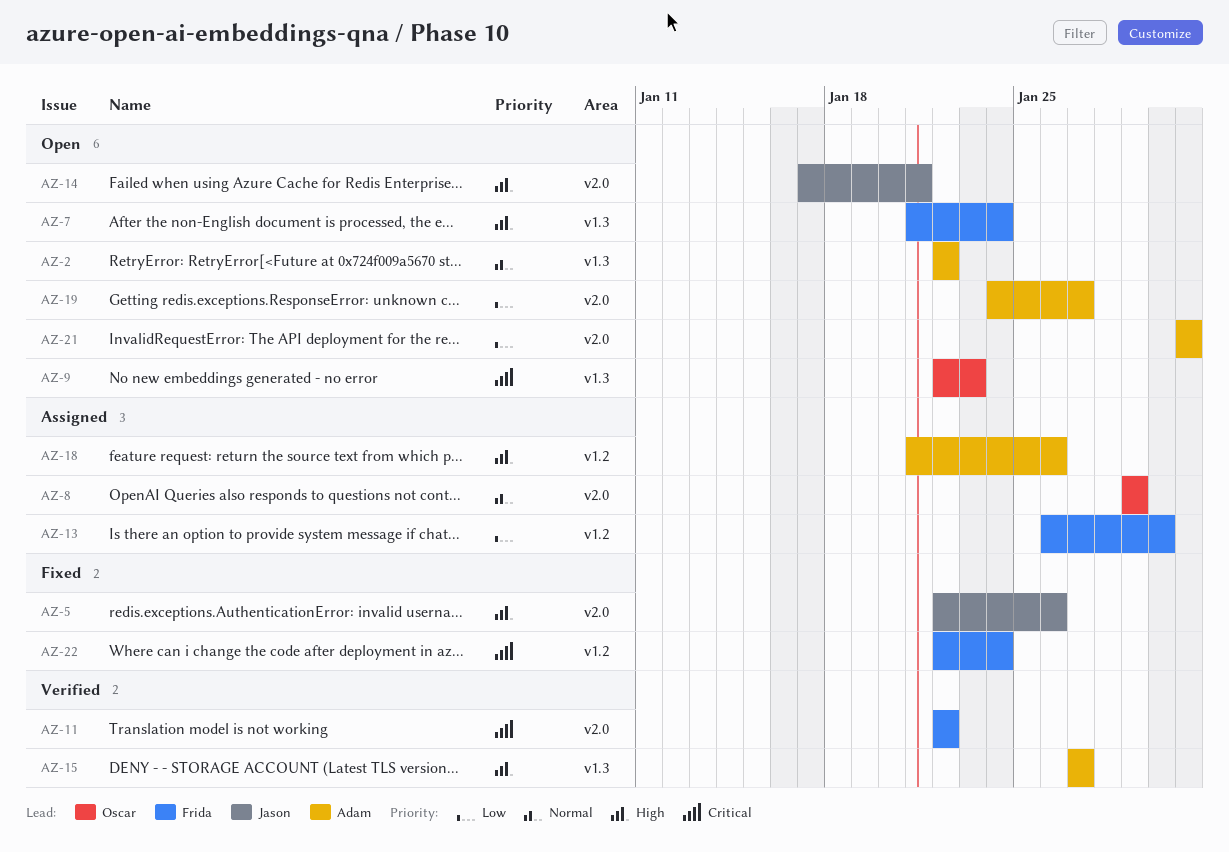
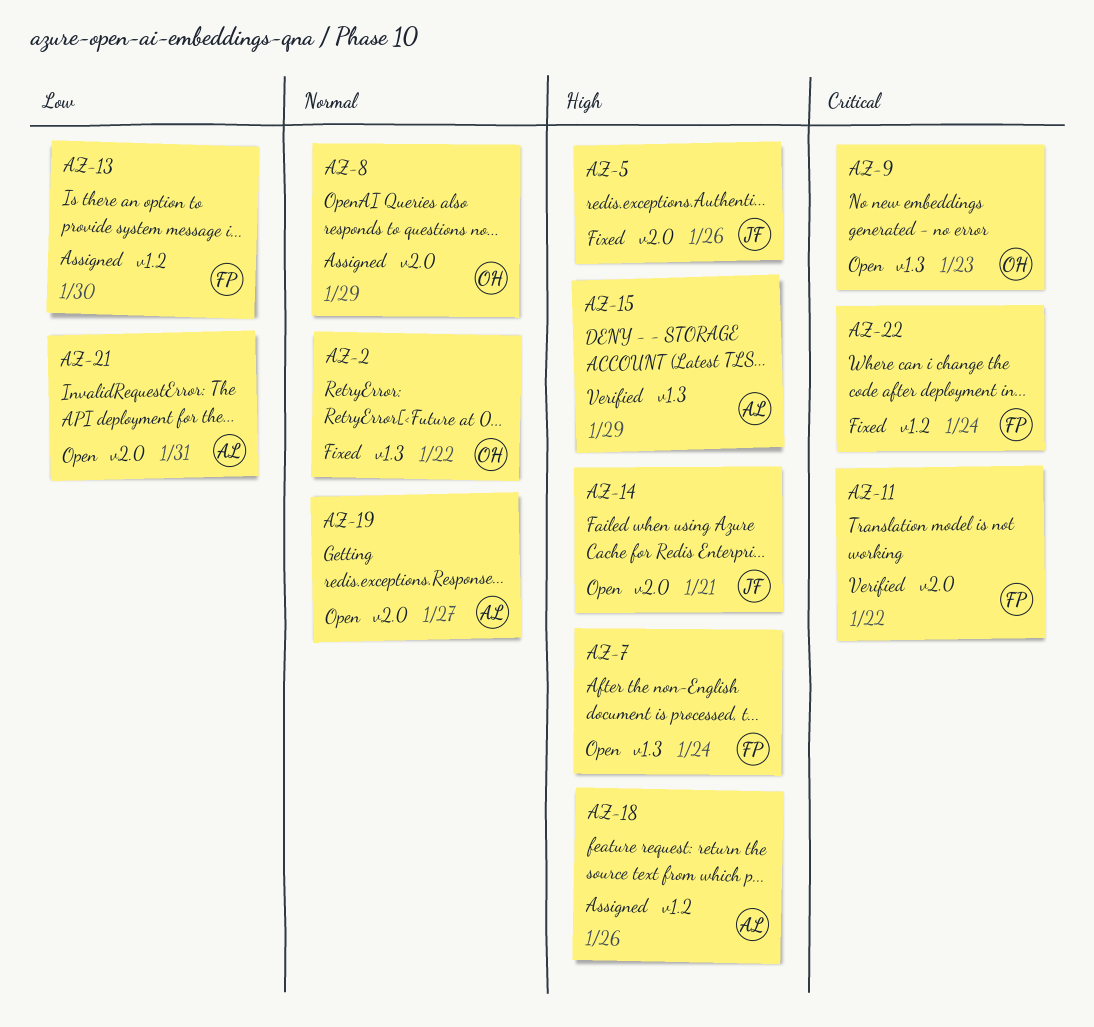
AZ-2, status: Open -> Fixed
AZ-2, owner: Adam -> Oscar
AZ-15, due: Jan 27 -> Jan 29
AZ-19, priority: Low -> Normal

